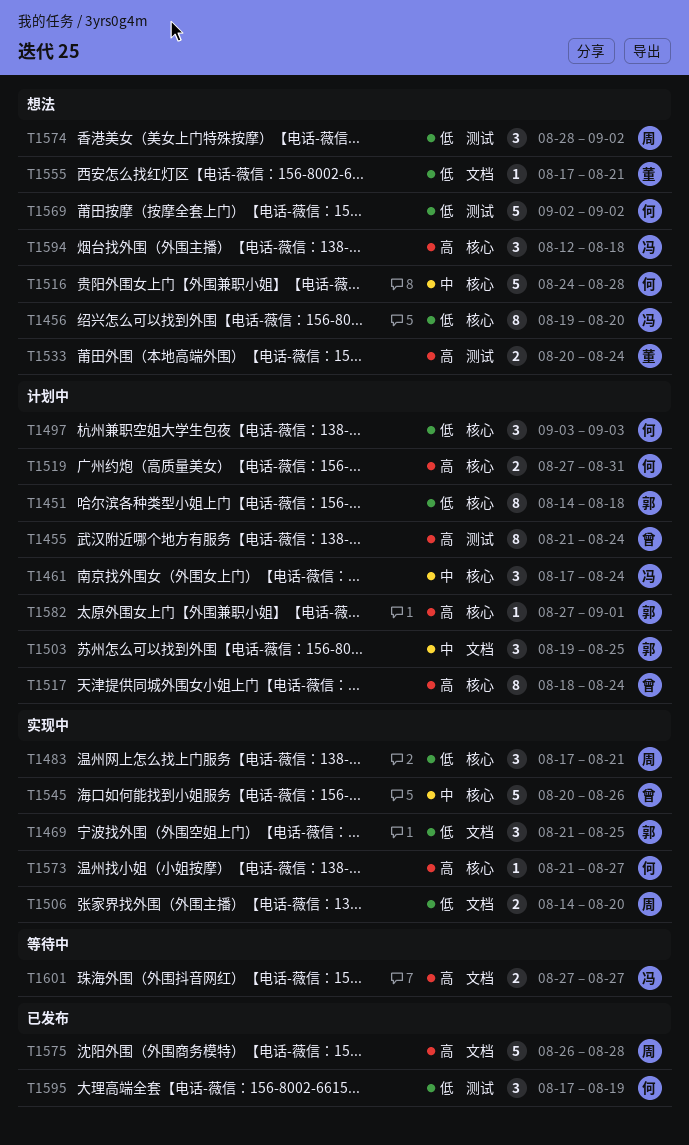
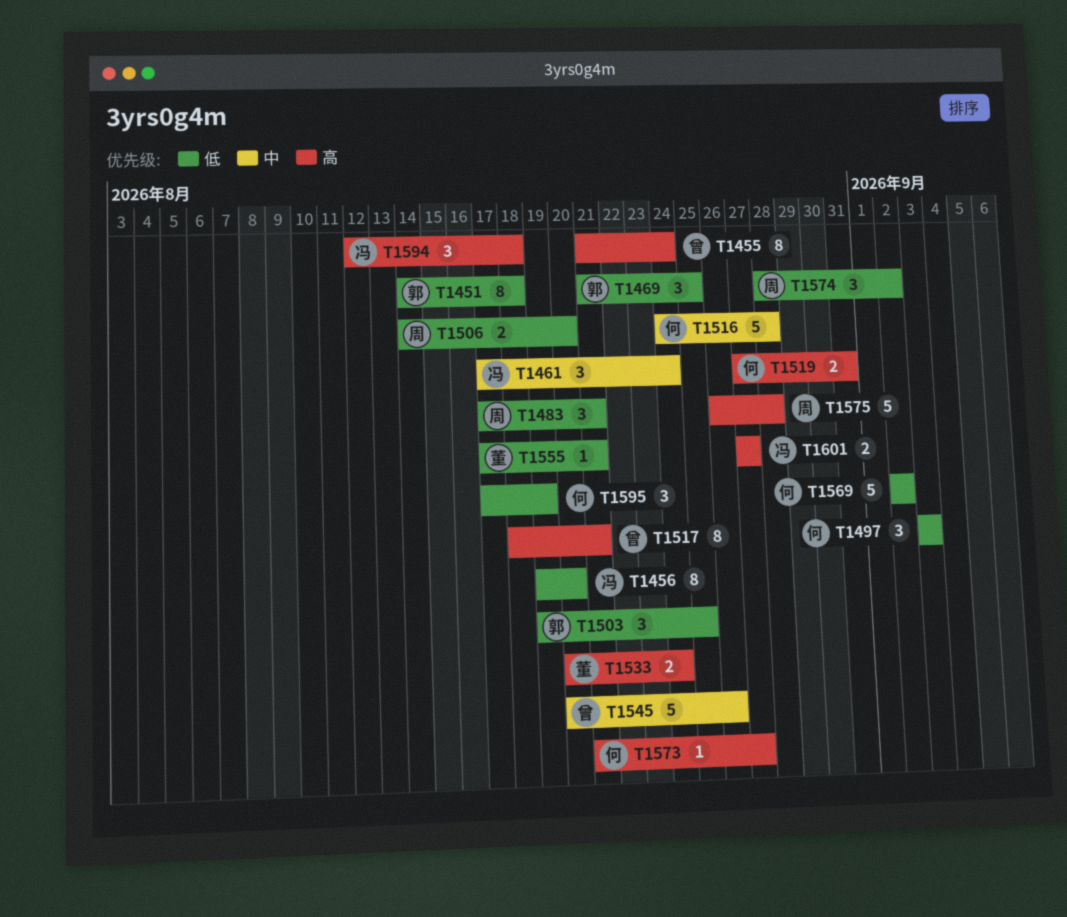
T1503, priority: 中 -> 低
T1517, due: Aug 24 -> Aug 21
T1582: present -> none

